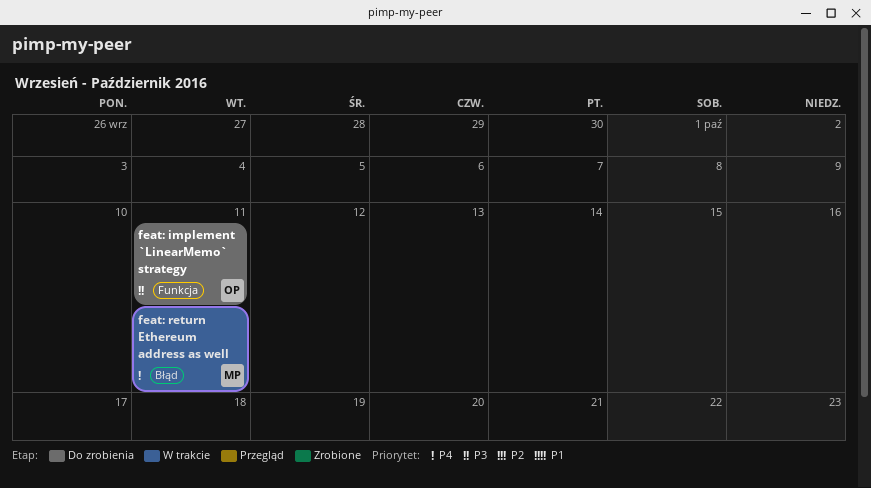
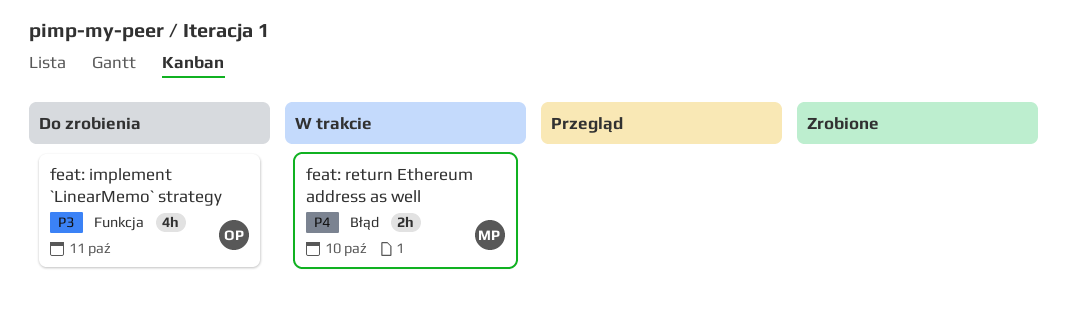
feat: return Ethereum address as well, due: Oct 11 -> Oct 10

